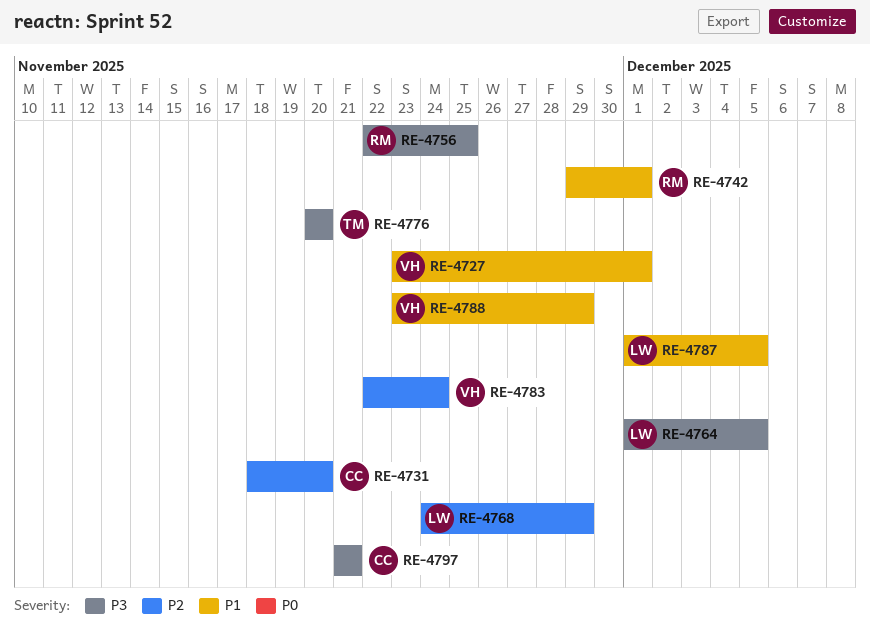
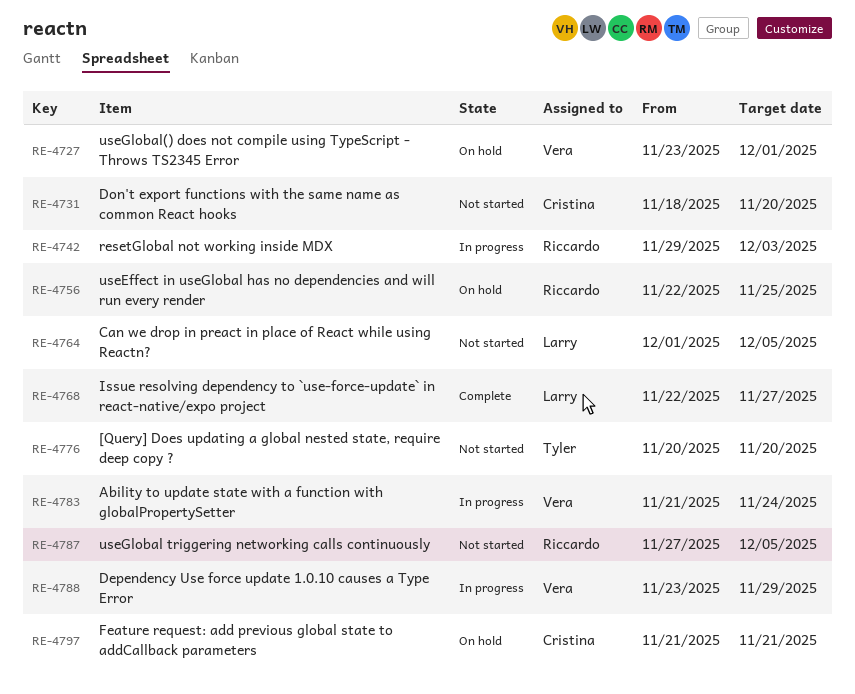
RE-4742, due: Dec 1 -> Dec 3
RE-4768, start: Nov 24 -> Nov 22
RE-4768, due: Nov 29 -> Nov 27
RE-4783, start: Nov 22 -> Nov 21
RE-4787, owner: Larry -> Riccardo
RE-4787, start: Dec 1 -> Nov 27

